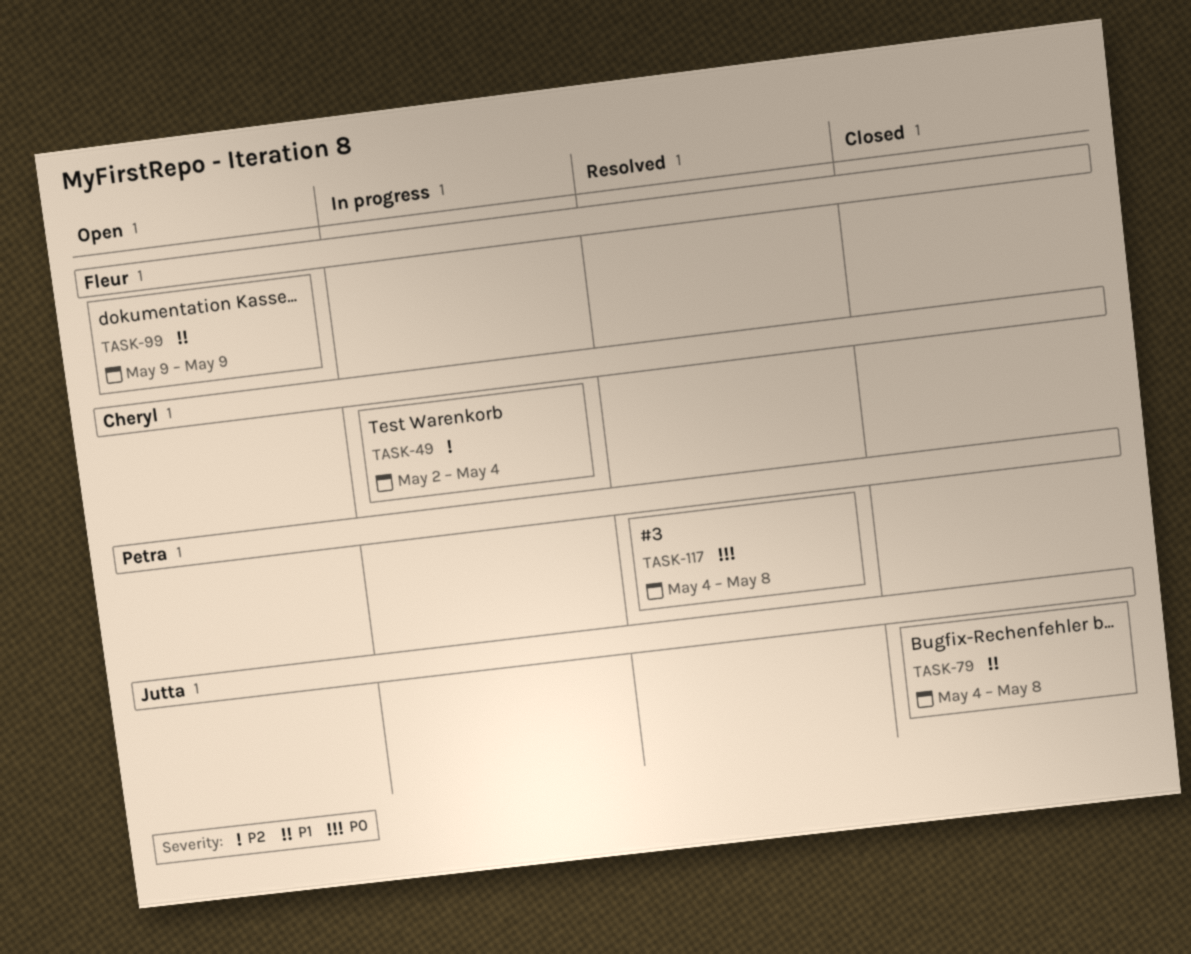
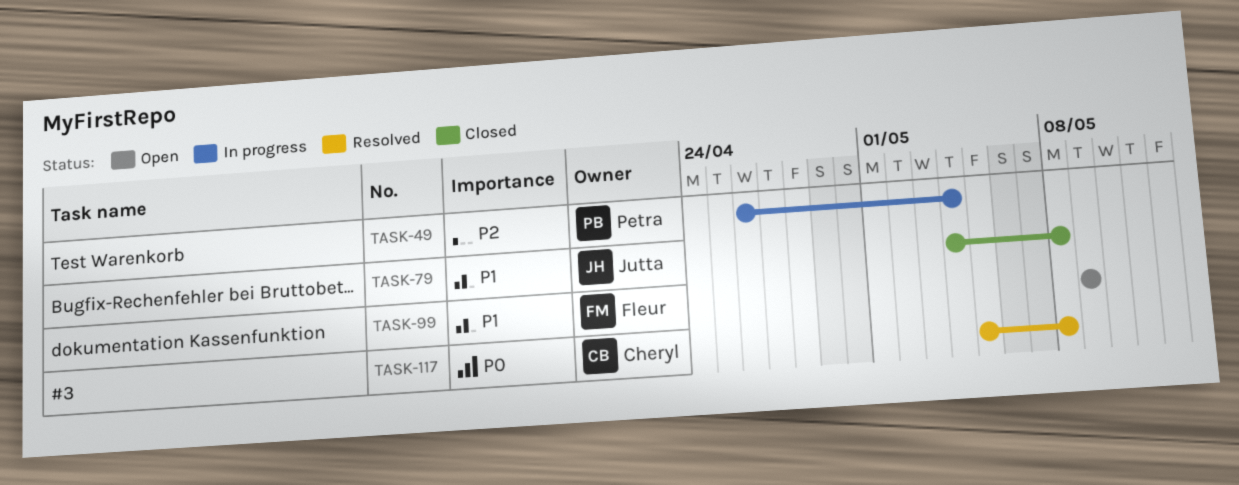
TASK-49, owner: Cheryl -> Petra
TASK-49, start: May 2 -> Apr 26
TASK-117, owner: Petra -> Cheryl
TASK-117, start: May 4 -> May 5

